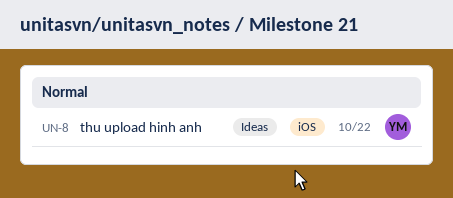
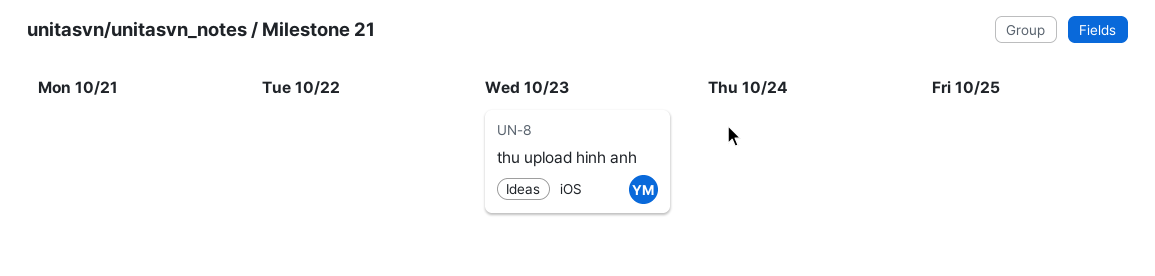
UN-8, due: Oct 22 -> Oct 23

